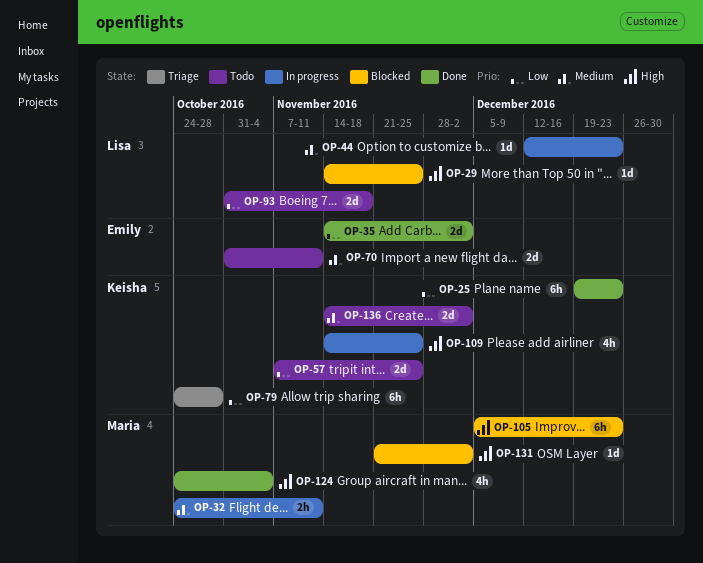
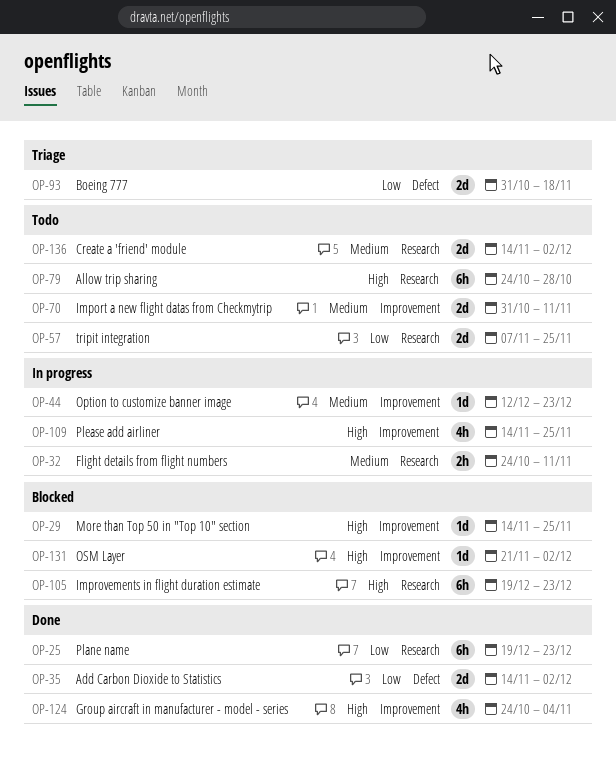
OP-79, status: Triage -> Todo
OP-79, priority: Low -> High
OP-93, status: Todo -> Triage
OP-105, start: Dec 5 -> Dec 19

